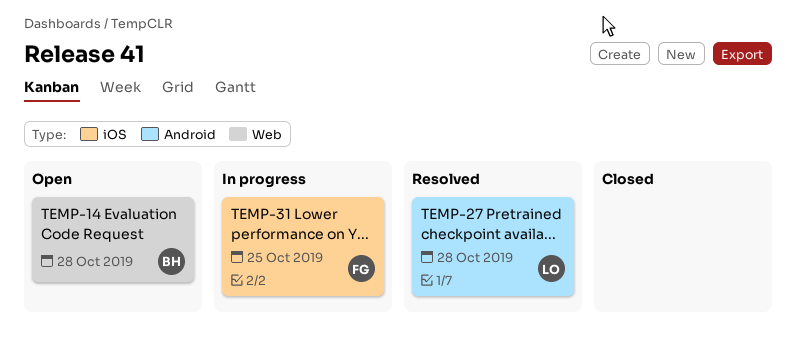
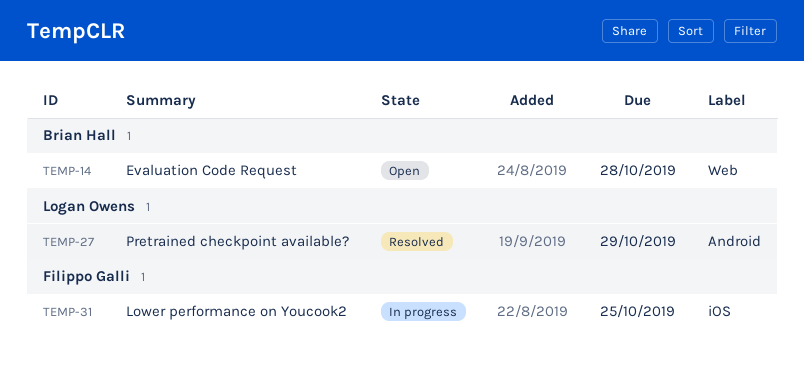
TEMP-27, due: Oct 28 -> Oct 29

